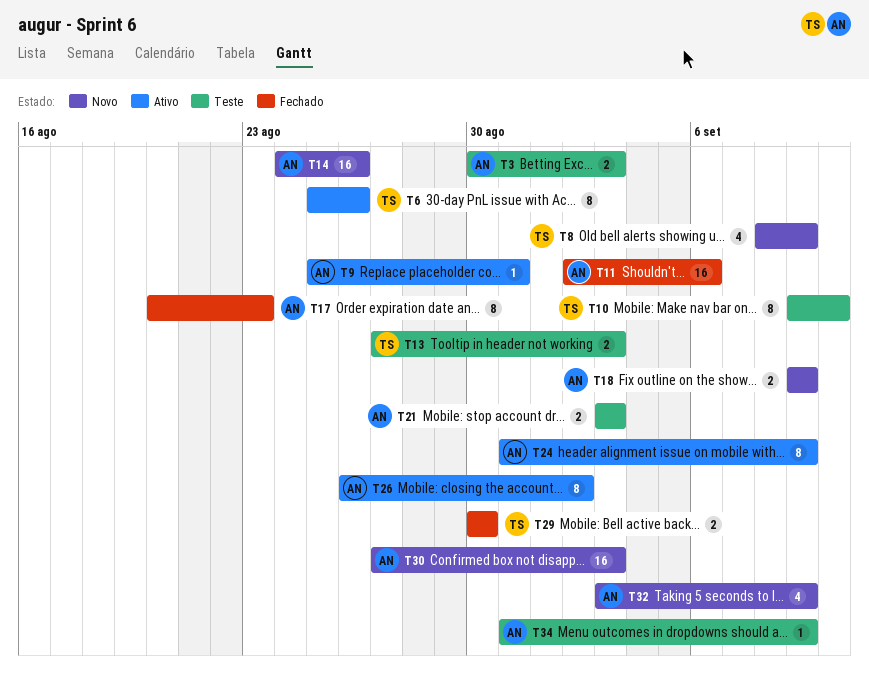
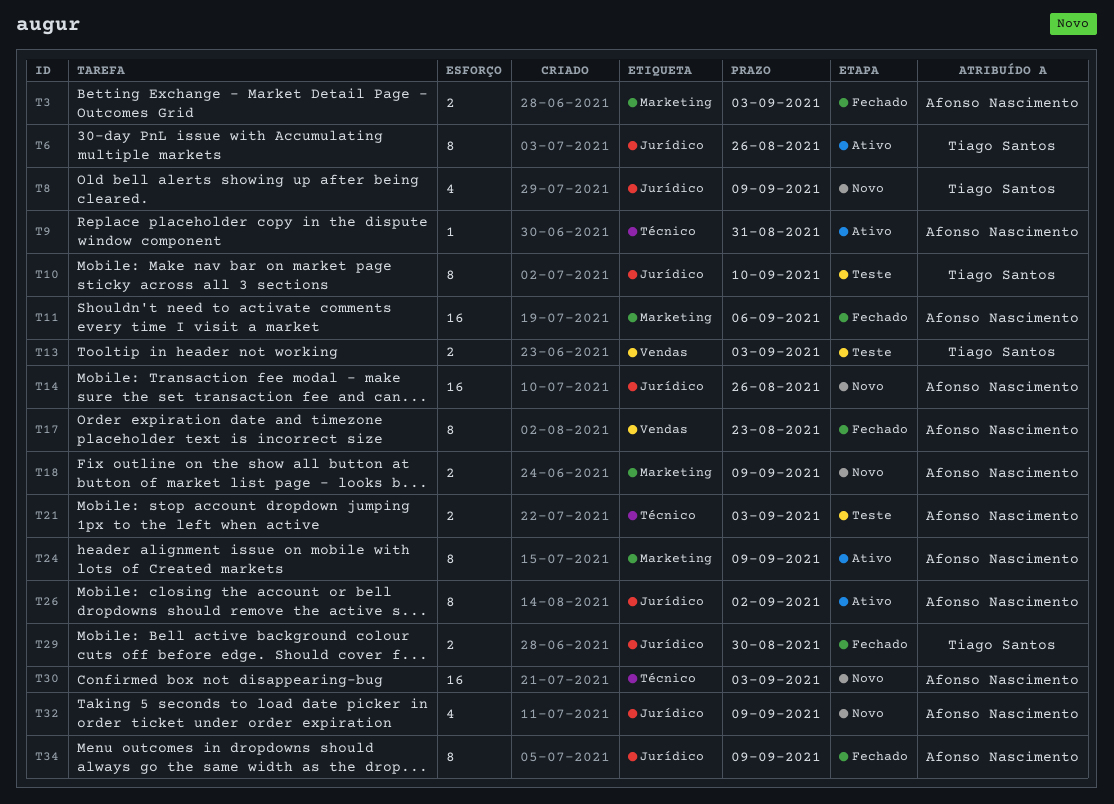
T3, status: Teste -> Fechado
T34, status: Teste -> Fechado
T34, estimate: 1 -> 8

